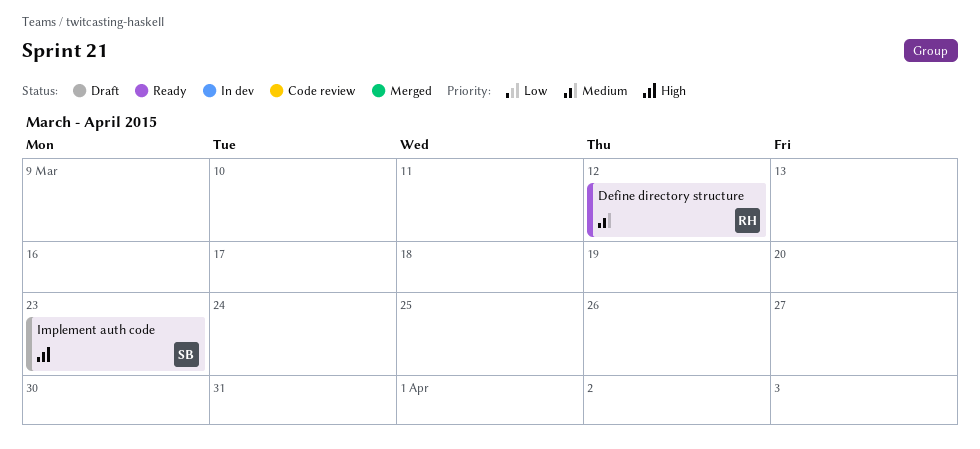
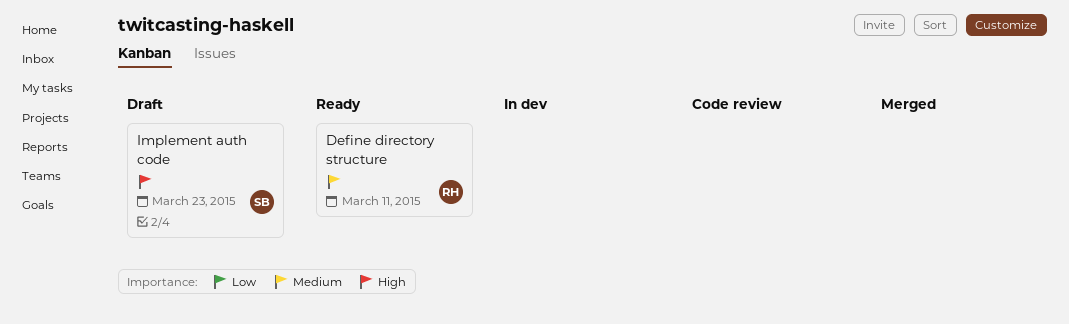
Define directory structure, due: Mar 12 -> Mar 11

